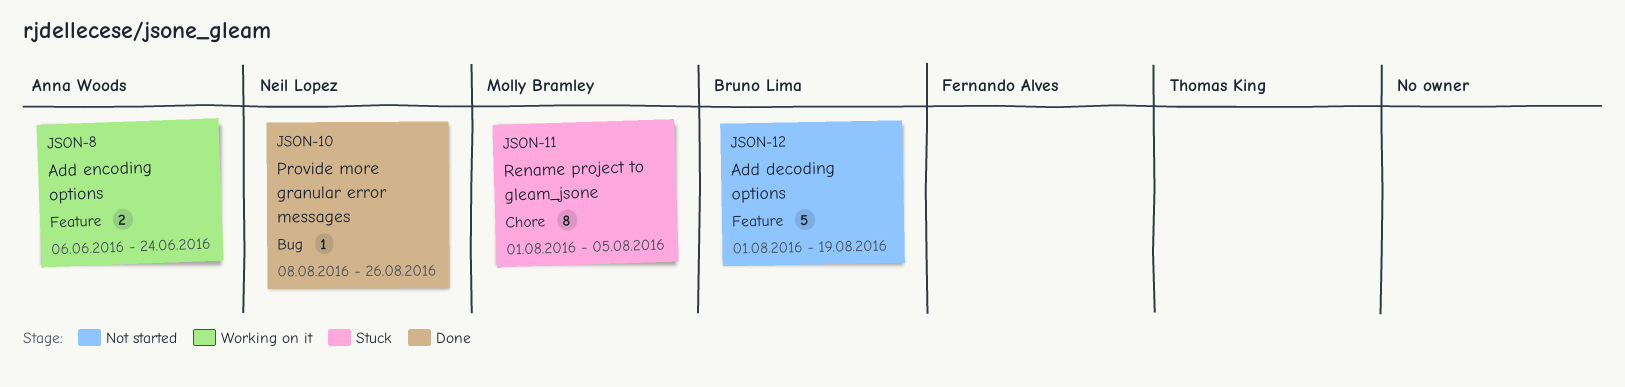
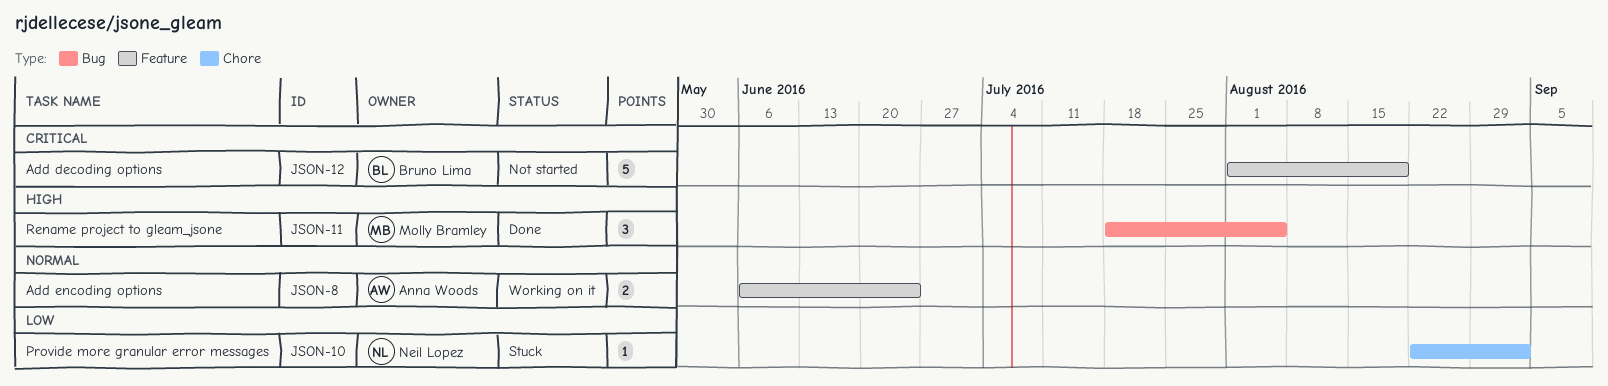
JSON-10, status: Done -> Stuck
JSON-10, label: Bug -> Chore
JSON-10, start: Aug 8 -> Aug 22
JSON-10, due: Aug 26 -> Sep 2
JSON-11, status: Stuck -> Done
JSON-11, label: Chore -> Bug
JSON-11, estimate: 8 -> 3
JSON-11, start: Aug 1 -> Jul 18

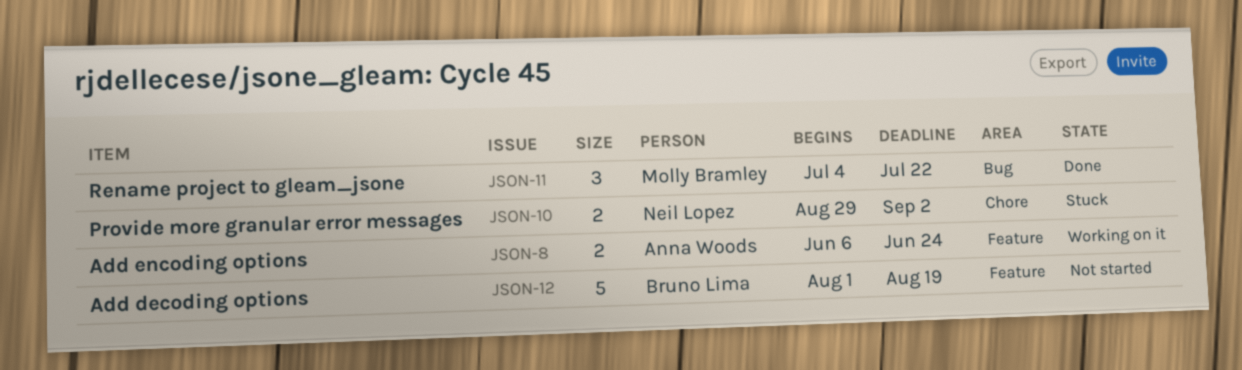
JSON-10, estimate: 1 -> 2
JSON-10, start: Aug 22 -> Aug 29
JSON-11, start: Jul 18 -> Jul 4
JSON-11, due: Aug 5 -> Jul 22

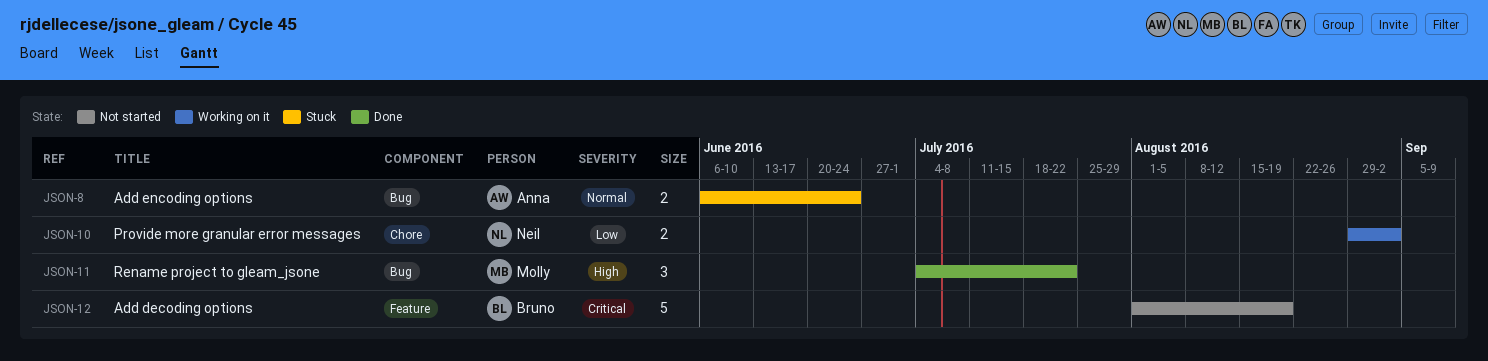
JSON-8, status: Working on it -> Stuck
JSON-8, label: Feature -> Bug
JSON-10, status: Stuck -> Working on it

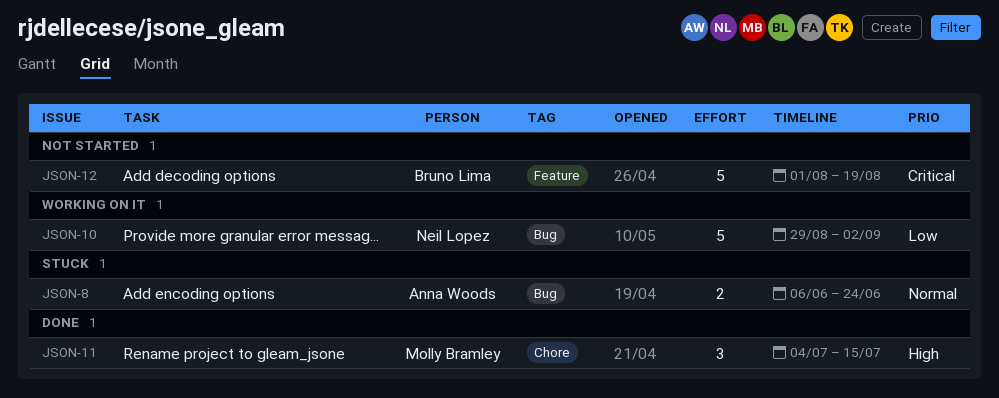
JSON-10, label: Chore -> Bug
JSON-10, estimate: 2 -> 5
JSON-11, label: Bug -> Chore
JSON-11, due: Jul 22 -> Jul 15

